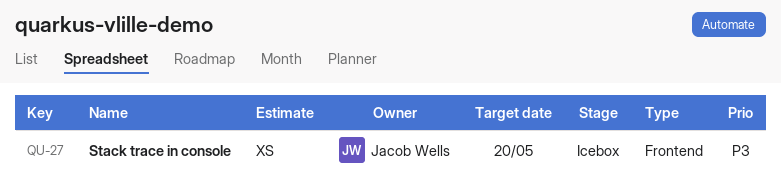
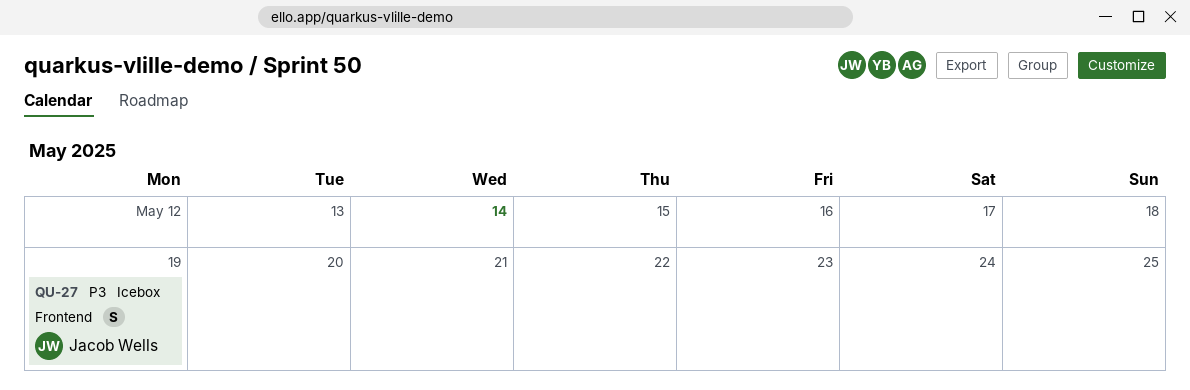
QU-27, estimate: XS -> S
QU-27, due: May 20 -> May 19

